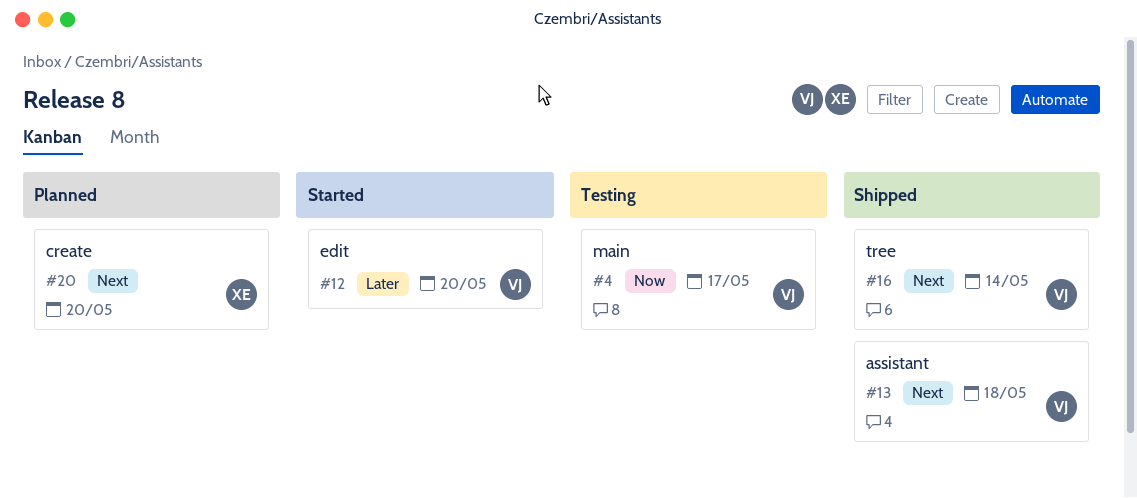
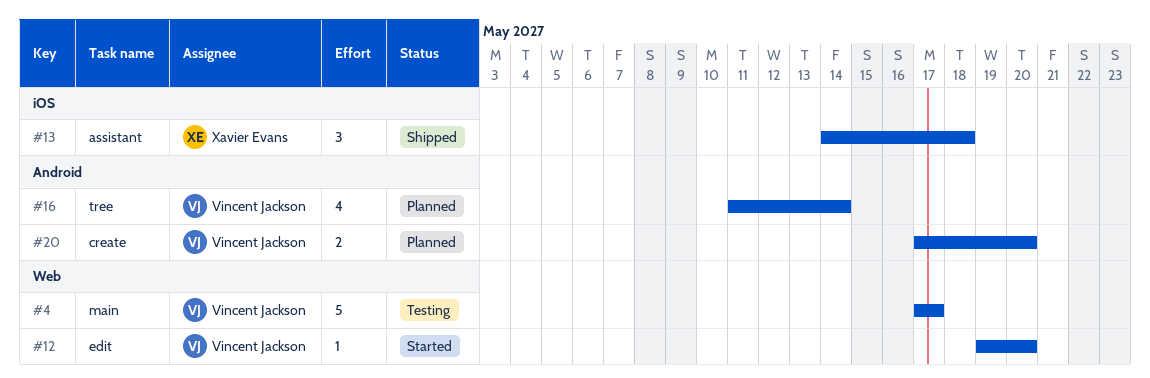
#13, owner: Vincent Jackson -> Xavier Evans
#16, status: Shipped -> Planned
#20, owner: Xavier Evans -> Vincent Jackson

